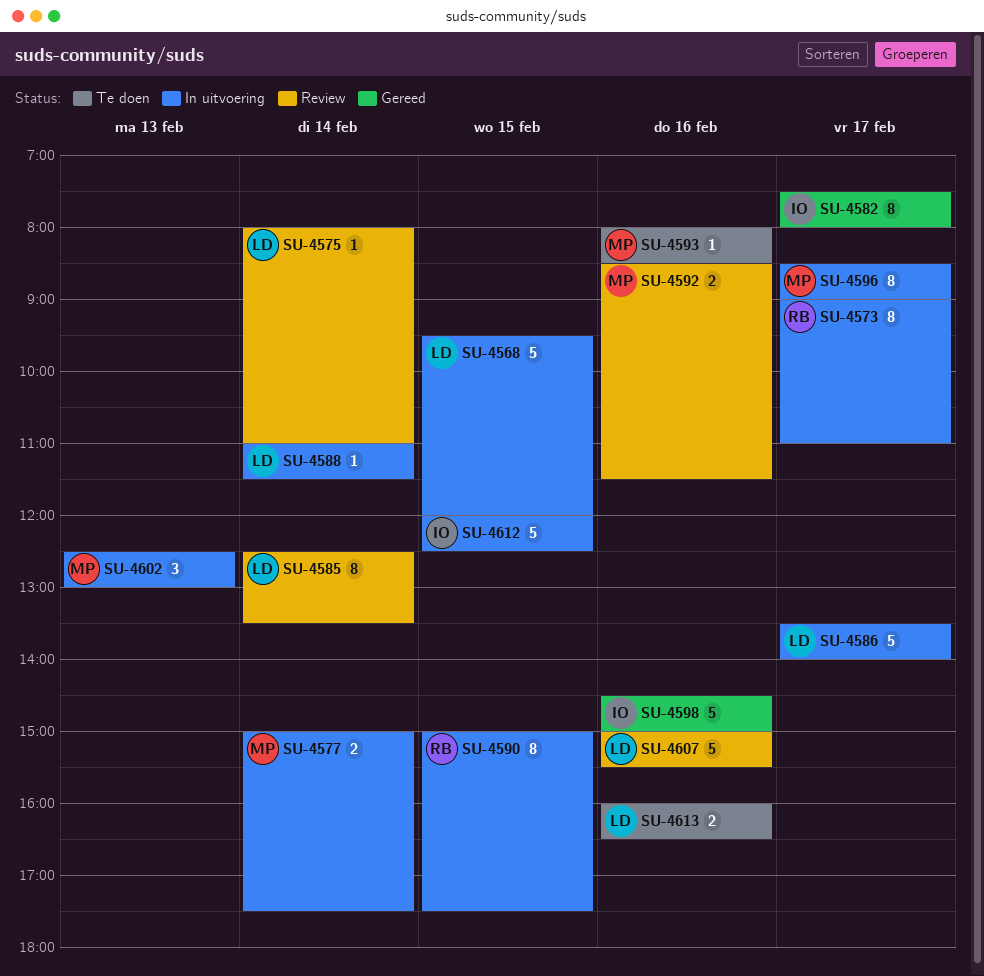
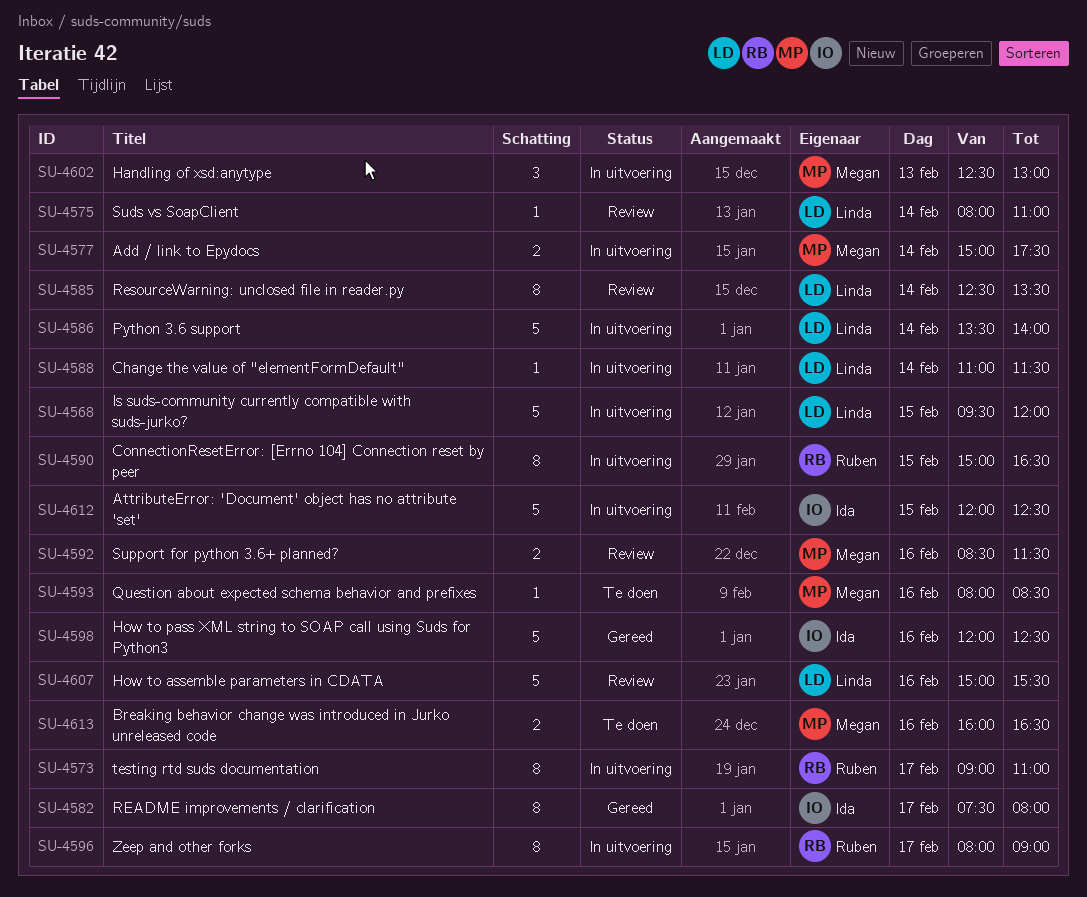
SU-4586, day: Feb 17 -> Feb 14
SU-4590, ends: 17:30 -> 16:30
SU-4596, owner: Megan -> Ruben
SU-4596, begins: 08:30 -> 08:00
SU-4598, begins: 14:30 -> 12:00
SU-4598, ends: 15:00 -> 12:30
SU-4613, owner: Linda -> Megan

